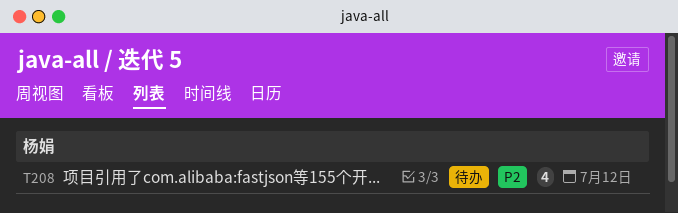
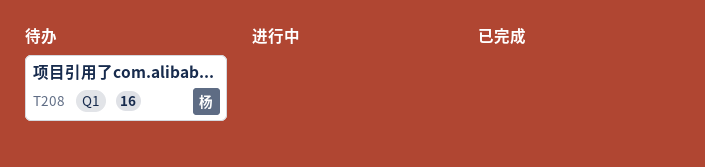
T208, estimate: 4 -> 16

